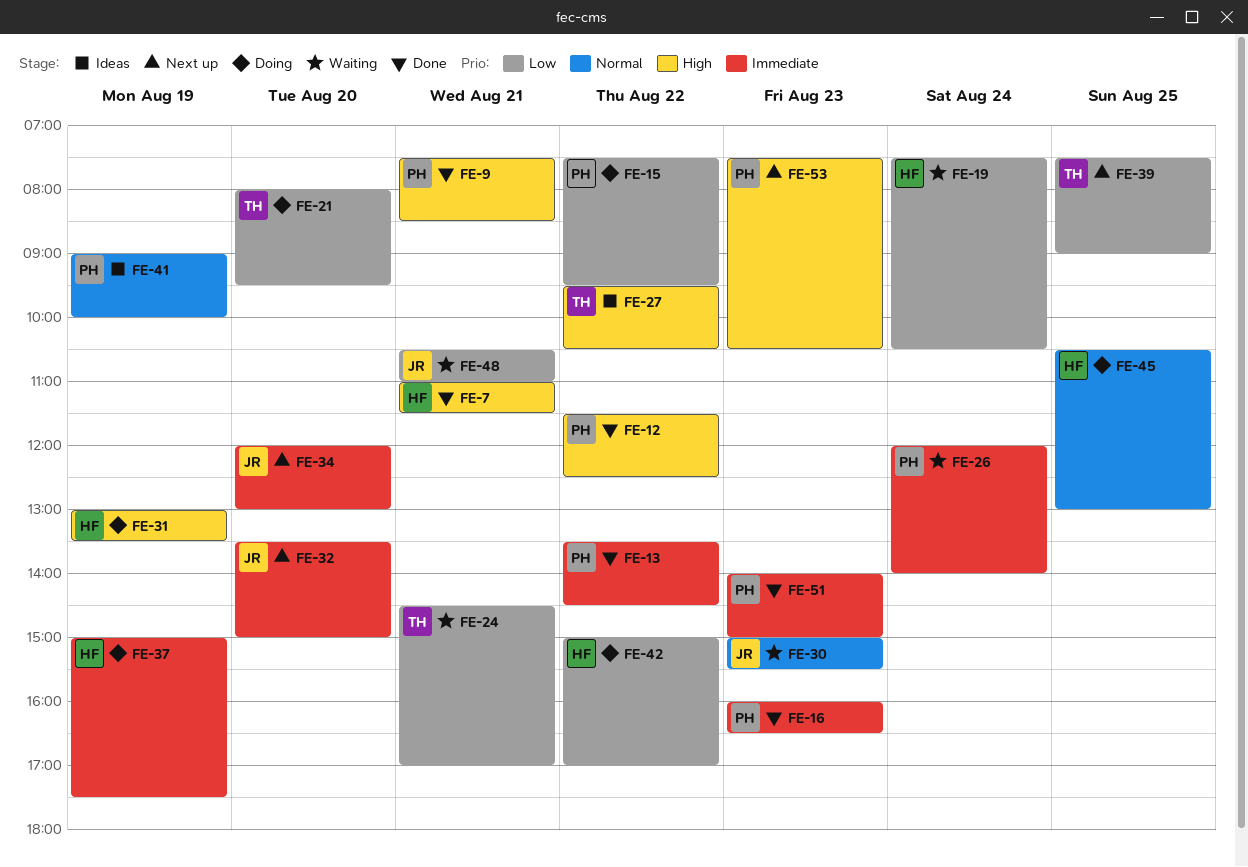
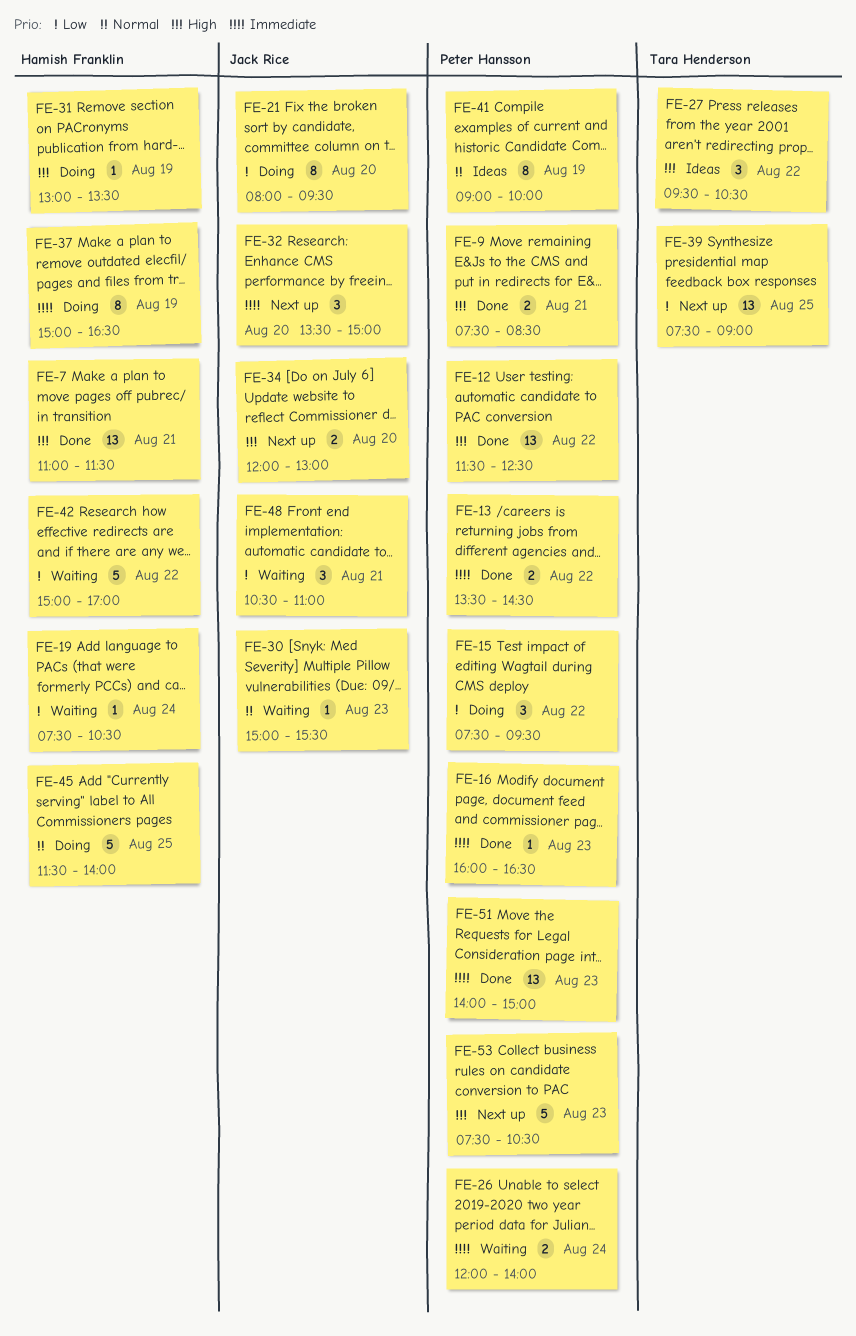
FE-21, owner: Tara Henderson -> Jack Rice
FE-24: present -> none
FE-34, priority: Immediate -> High
FE-37, ends: 17:30 -> 16:30
FE-42, status: Doing -> Waiting
FE-45, begins: 10:30 -> 11:30
FE-45, ends: 13:00 -> 14:00

